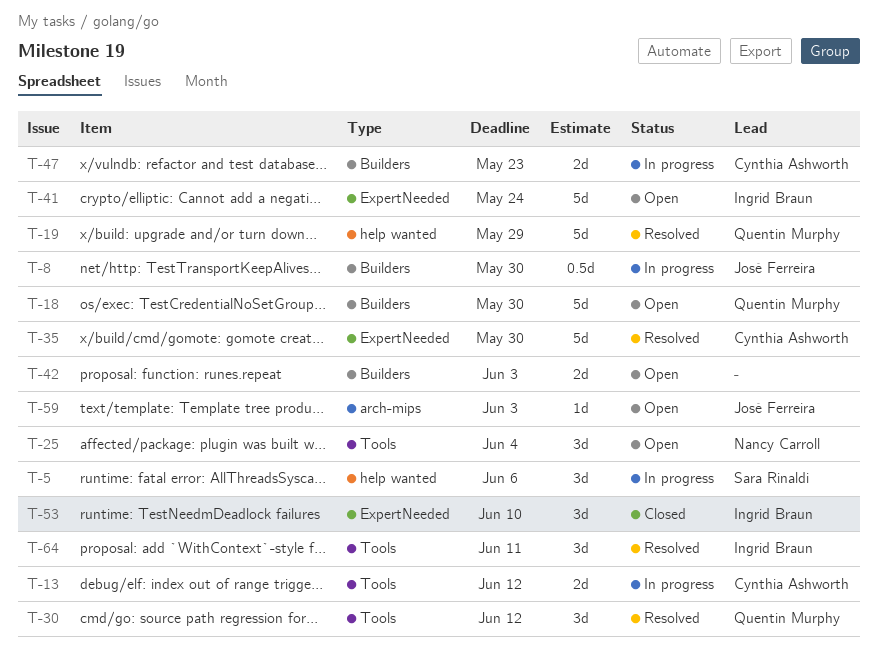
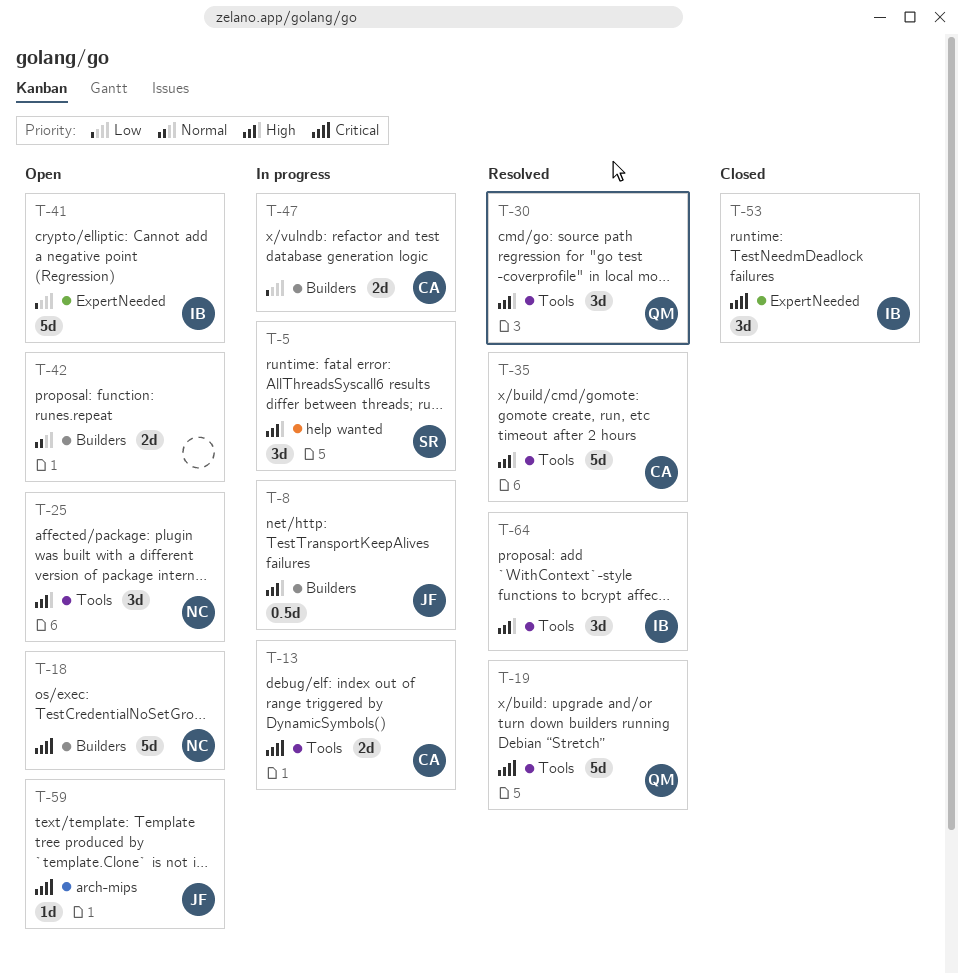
T-18, owner: Quentin Murphy -> Nancy Carroll
T-19, label: help wanted -> Tools
T-35, label: ExpertNeeded -> Tools

